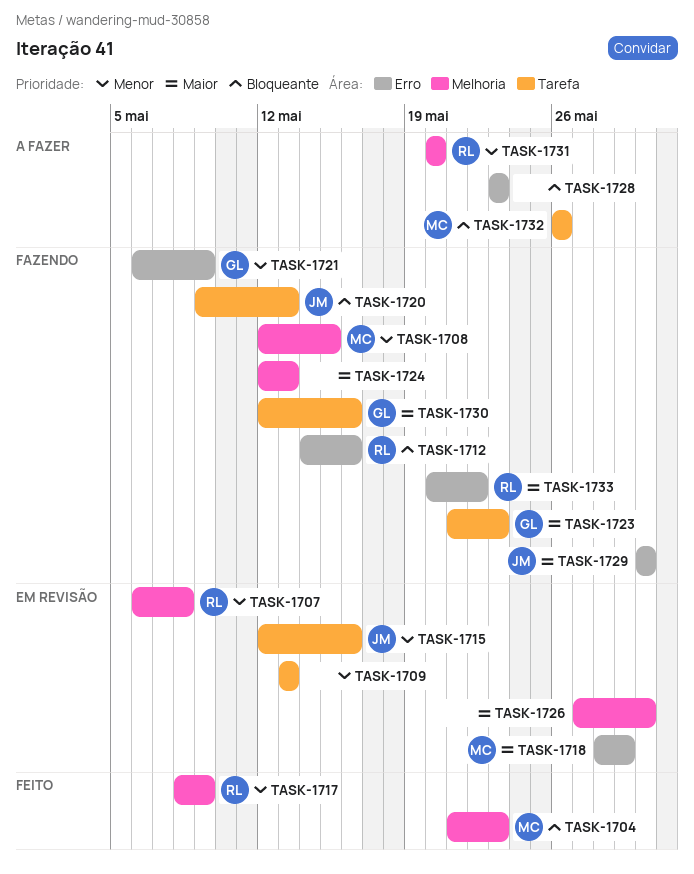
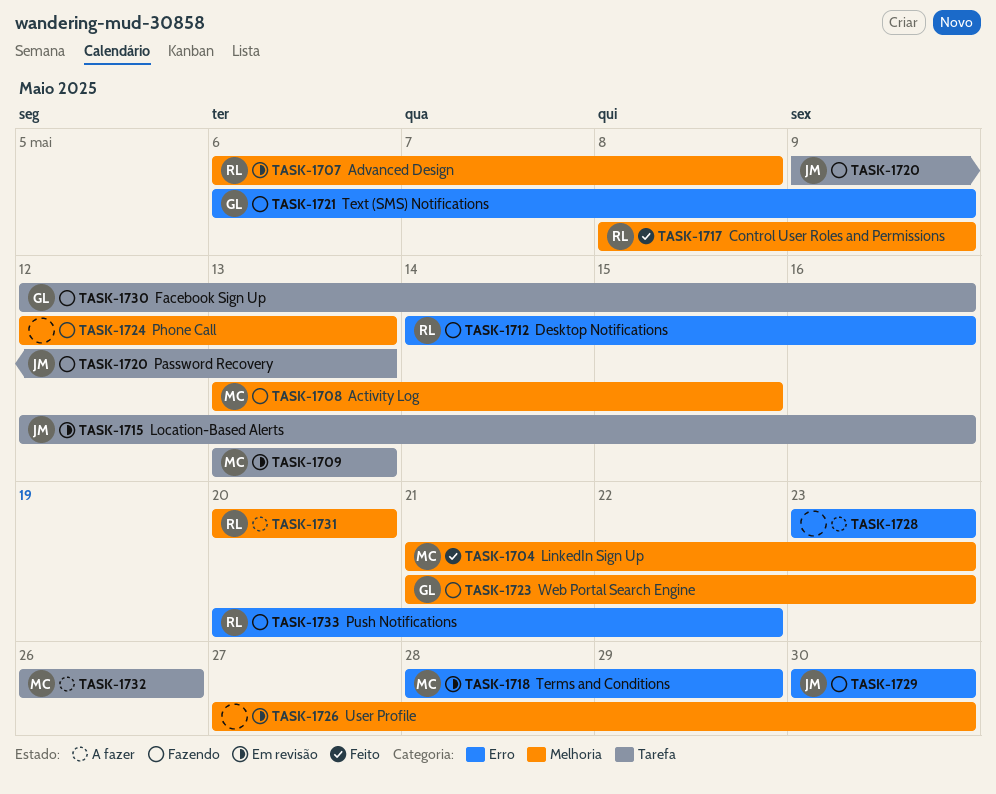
TASK-1708, start: May 12 -> May 13
TASK-1709, owner: none -> MC
TASK-1723, label: Tarefa -> Melhoria

